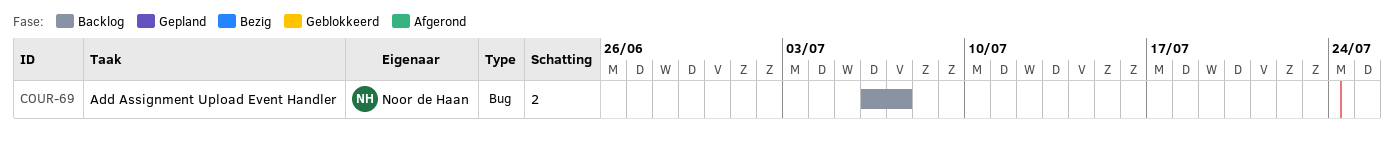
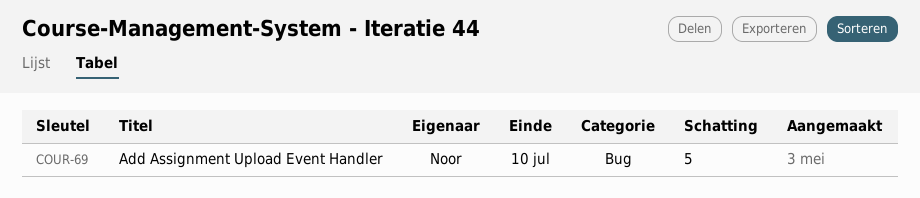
COUR-69, estimate: 2 -> 5
COUR-69, due: Jul 7 -> Jul 10

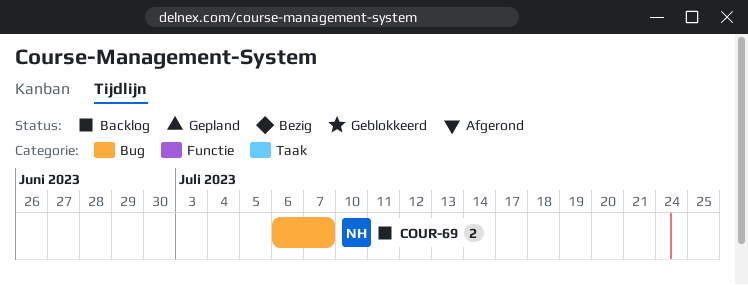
COUR-69, estimate: 5 -> 2
COUR-69, due: Jul 10 -> Jul 7

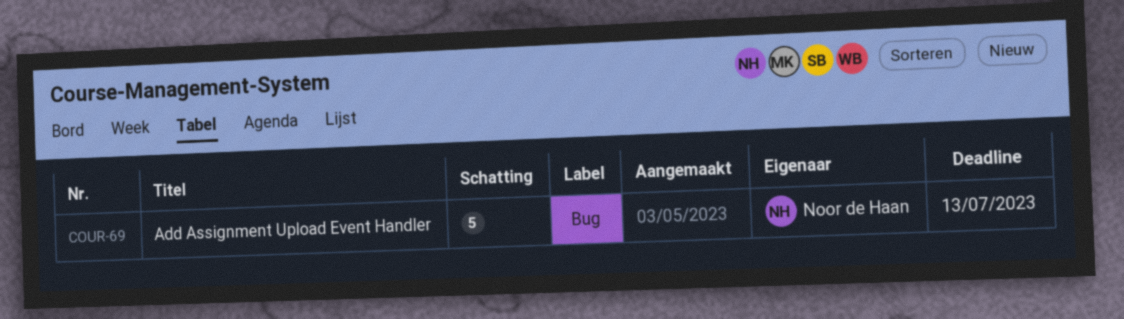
COUR-69, estimate: 2 -> 5
COUR-69, due: Jul 7 -> Jul 13

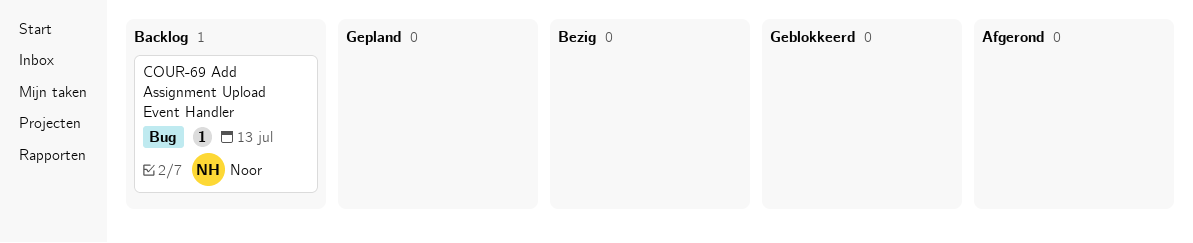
COUR-69, estimate: 5 -> 1

